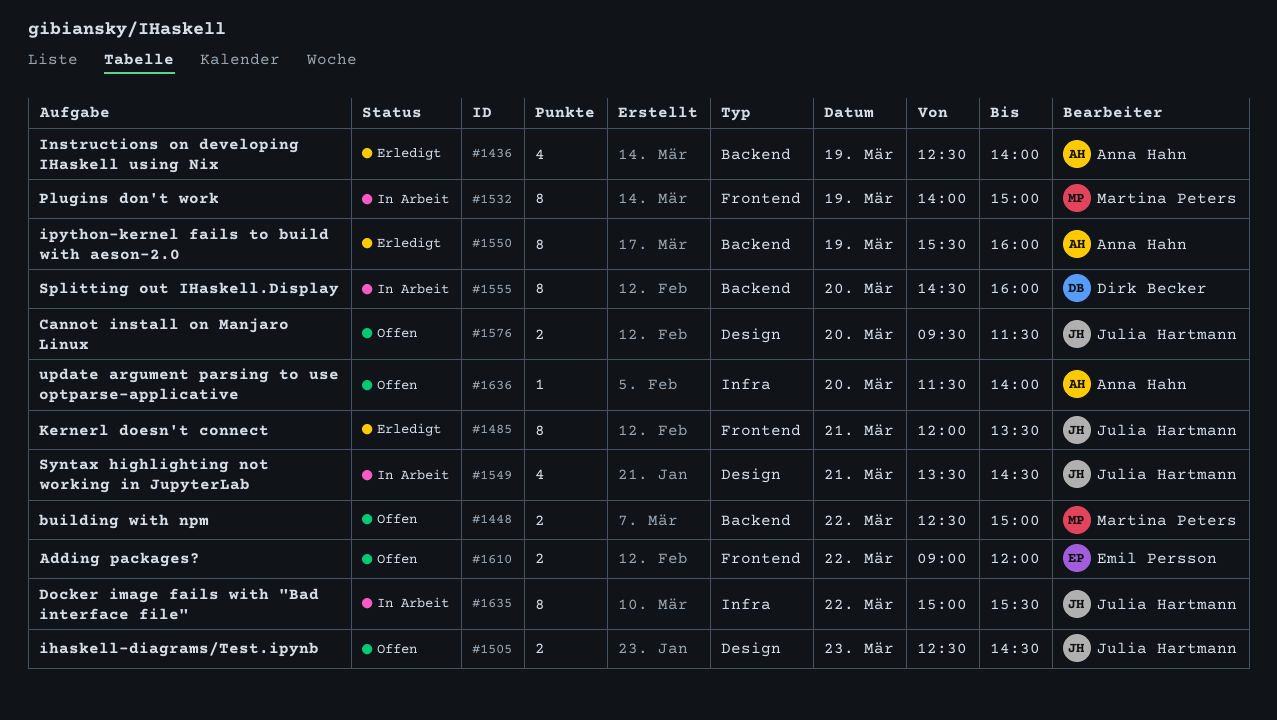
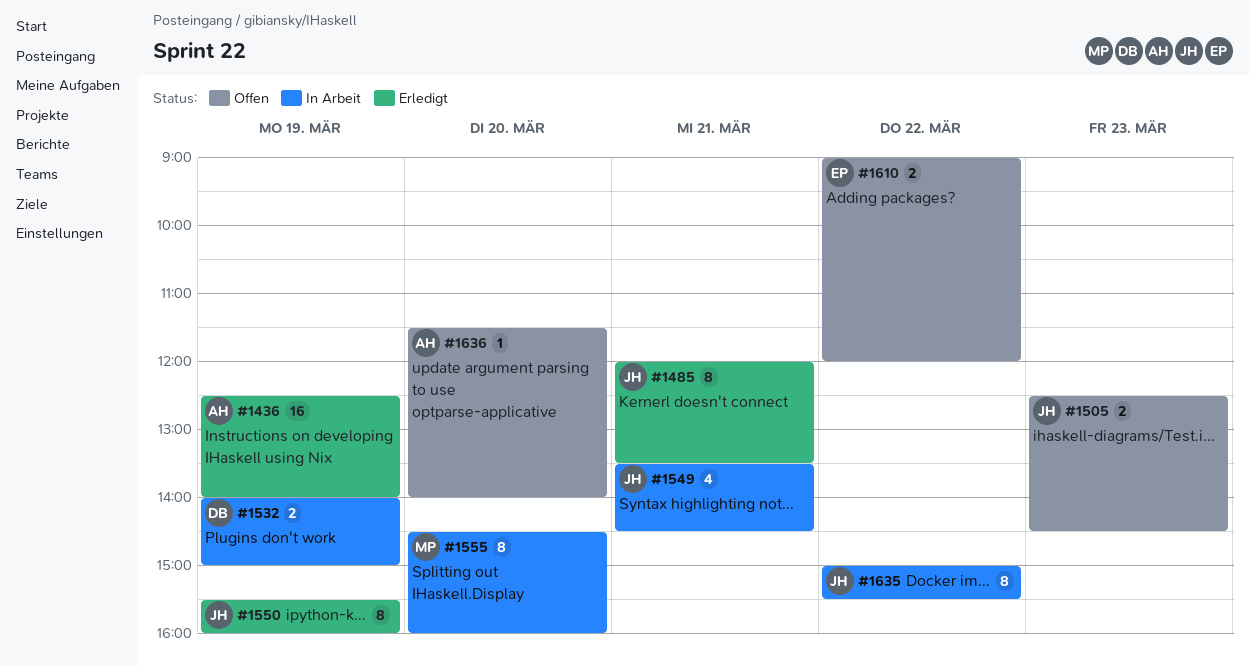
#1436, estimate: 4 -> 16
#1448: present -> none
#1532, owner: Martina Peters -> Dirk Becker
#1532, estimate: 8 -> 2
#1550, owner: Anna Hahn -> Julia Hartmann
#1555, owner: Dirk Becker -> Martina Peters
#1576: present -> none

